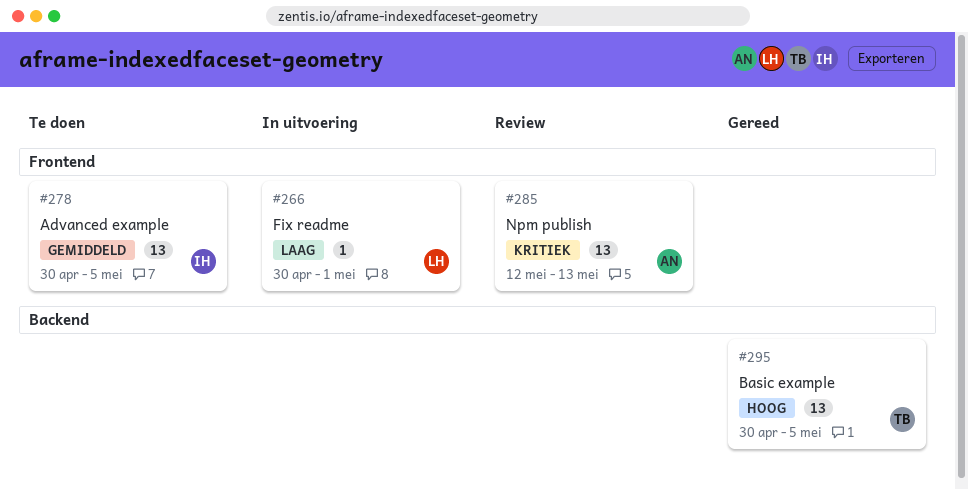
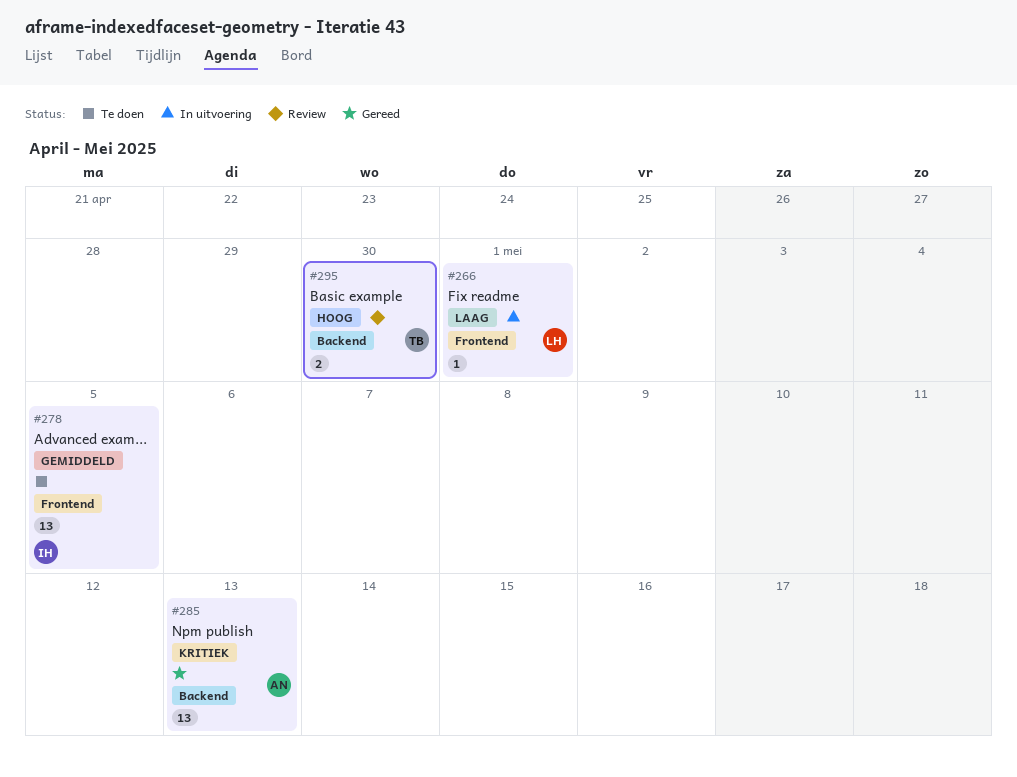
#285, status: Review -> Gereed
#285, label: Frontend -> Backend
#295, status: Gereed -> Review
#295, estimate: 13 -> 2
#295, due: May 5 -> Apr 30

